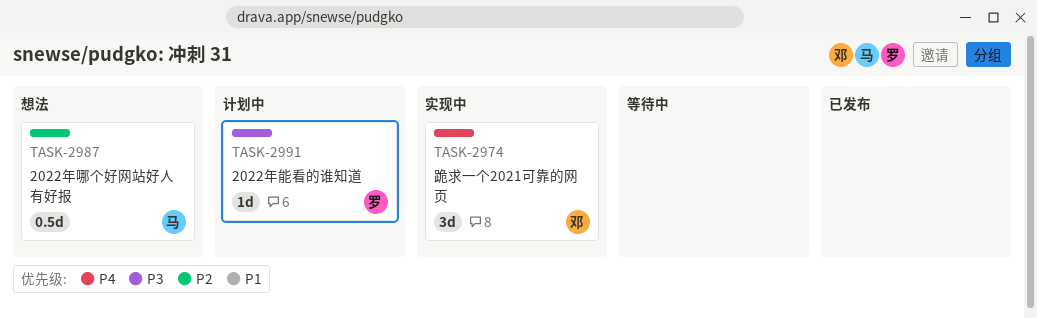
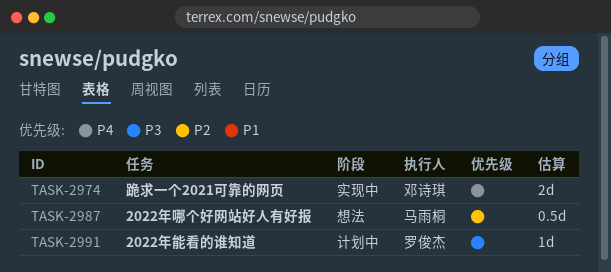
TASK-2974, estimate: 3d -> 2d

